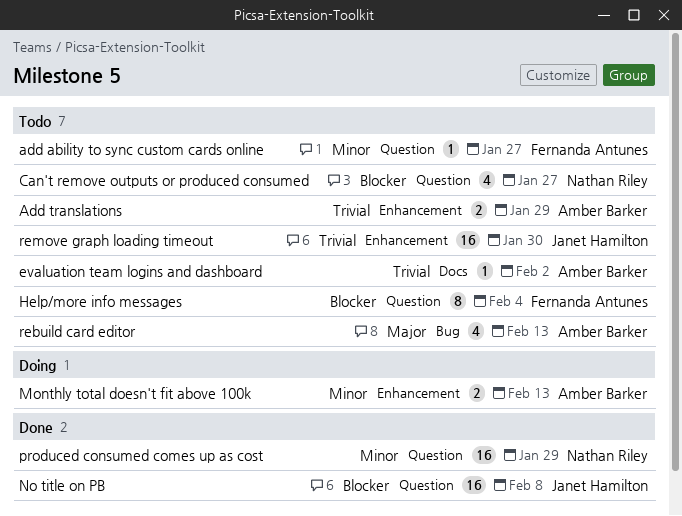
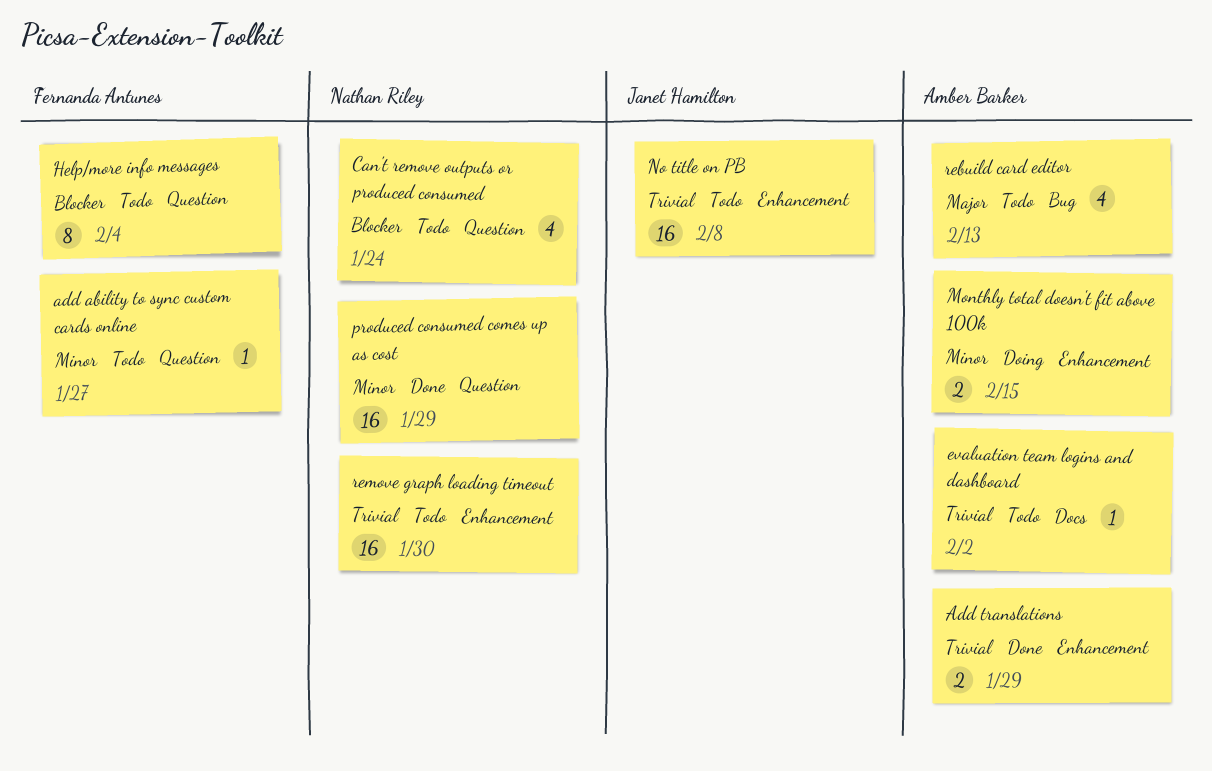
Add translations, status: Todo -> Done
Can't remove outputs or produced consumed, due: Jan 27 -> Jan 24
Monthly total doesn't fit above 100k, due: Feb 13 -> Feb 15
No title on PB, status: Done -> Todo
No title on PB, priority: Blocker -> Trivial
No title on PB, label: Question -> Enhancement
remove graph loading timeout, owner: Janet Hamilton -> Nathan Riley

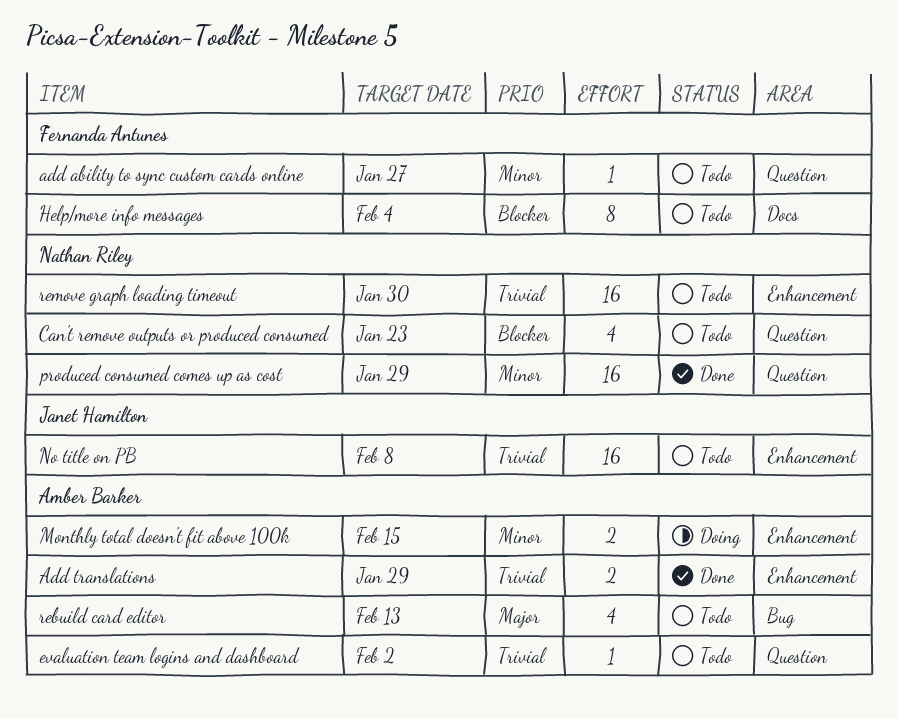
Can't remove outputs or produced consumed, due: Jan 24 -> Jan 23
evaluation team logins and dashboard, label: Docs -> Question
Help/more info messages, label: Question -> Docs

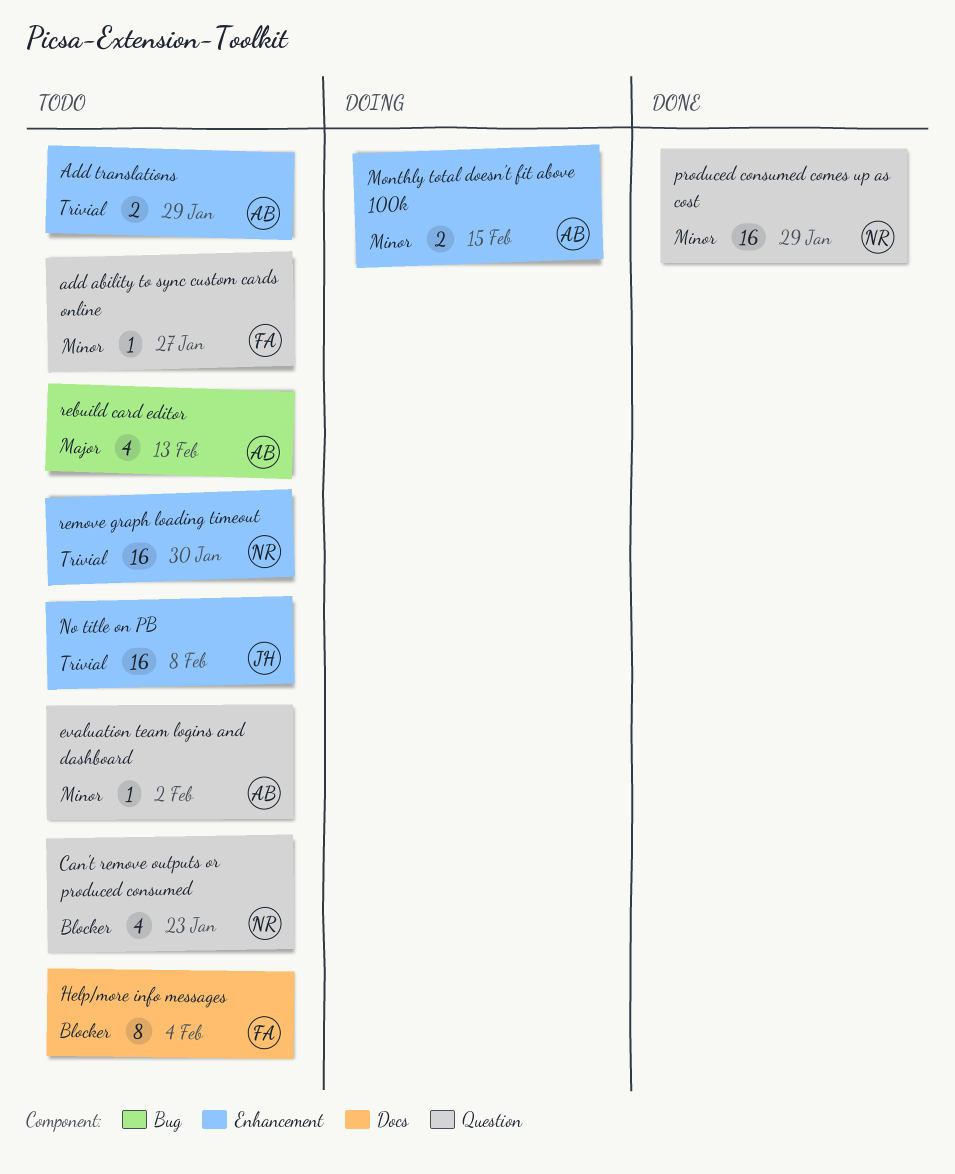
Add translations, status: Done -> Todo
evaluation team logins and dashboard, priority: Trivial -> Minor

